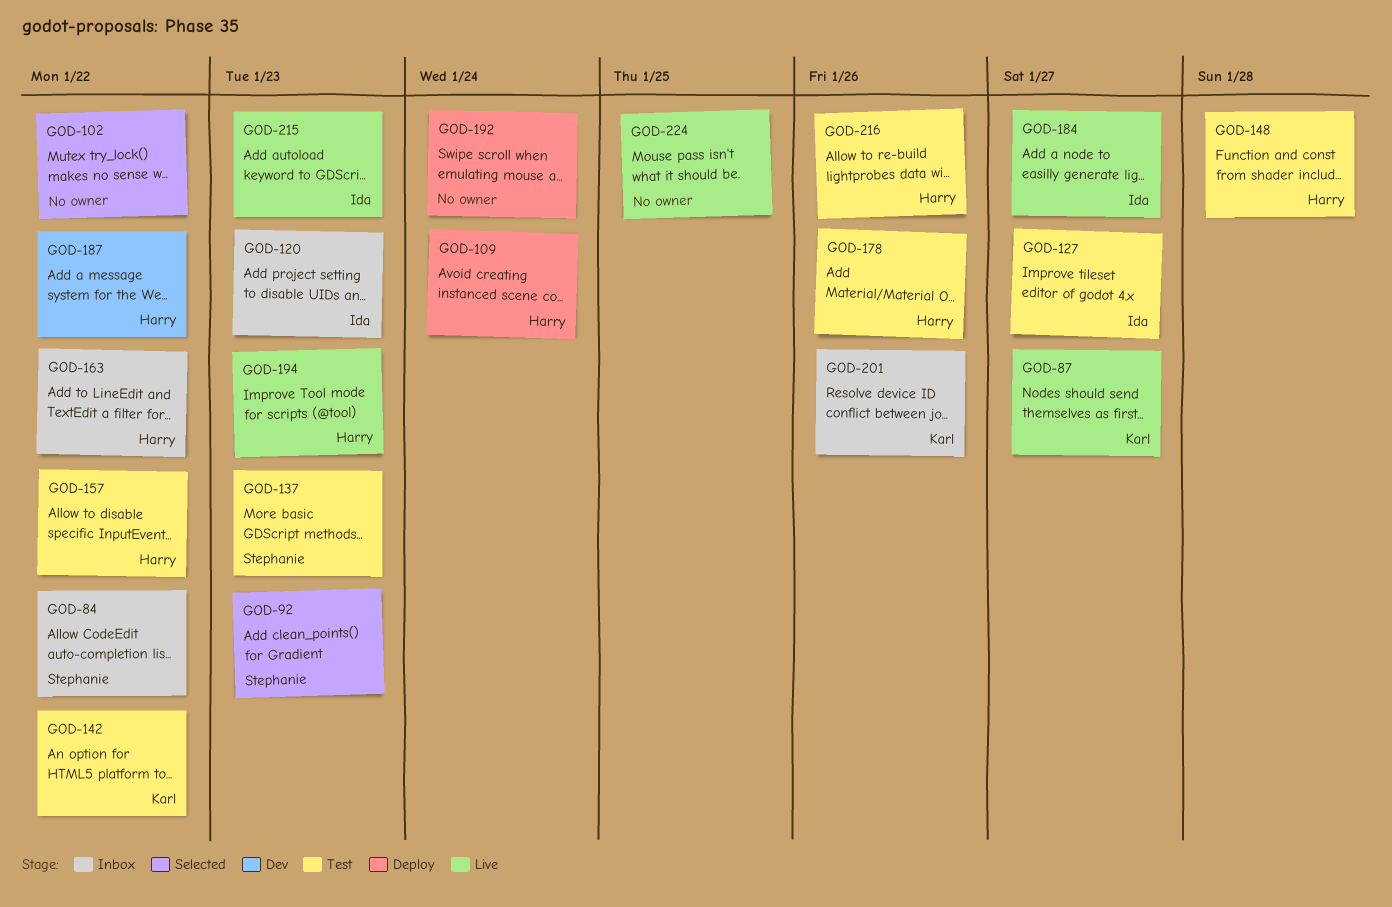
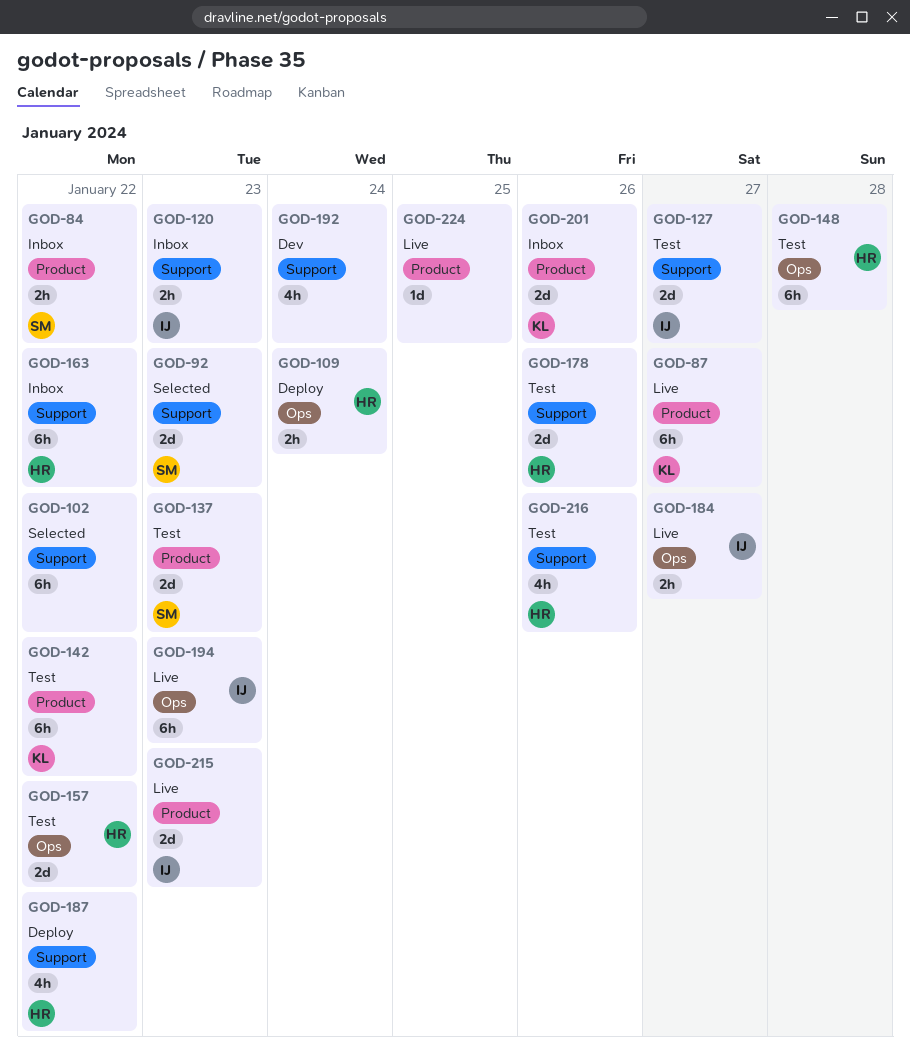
GOD-187, status: Dev -> Deploy
GOD-192, status: Deploy -> Dev
GOD-194, owner: Harry -> Ida

